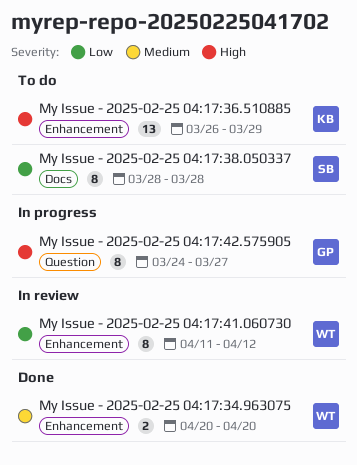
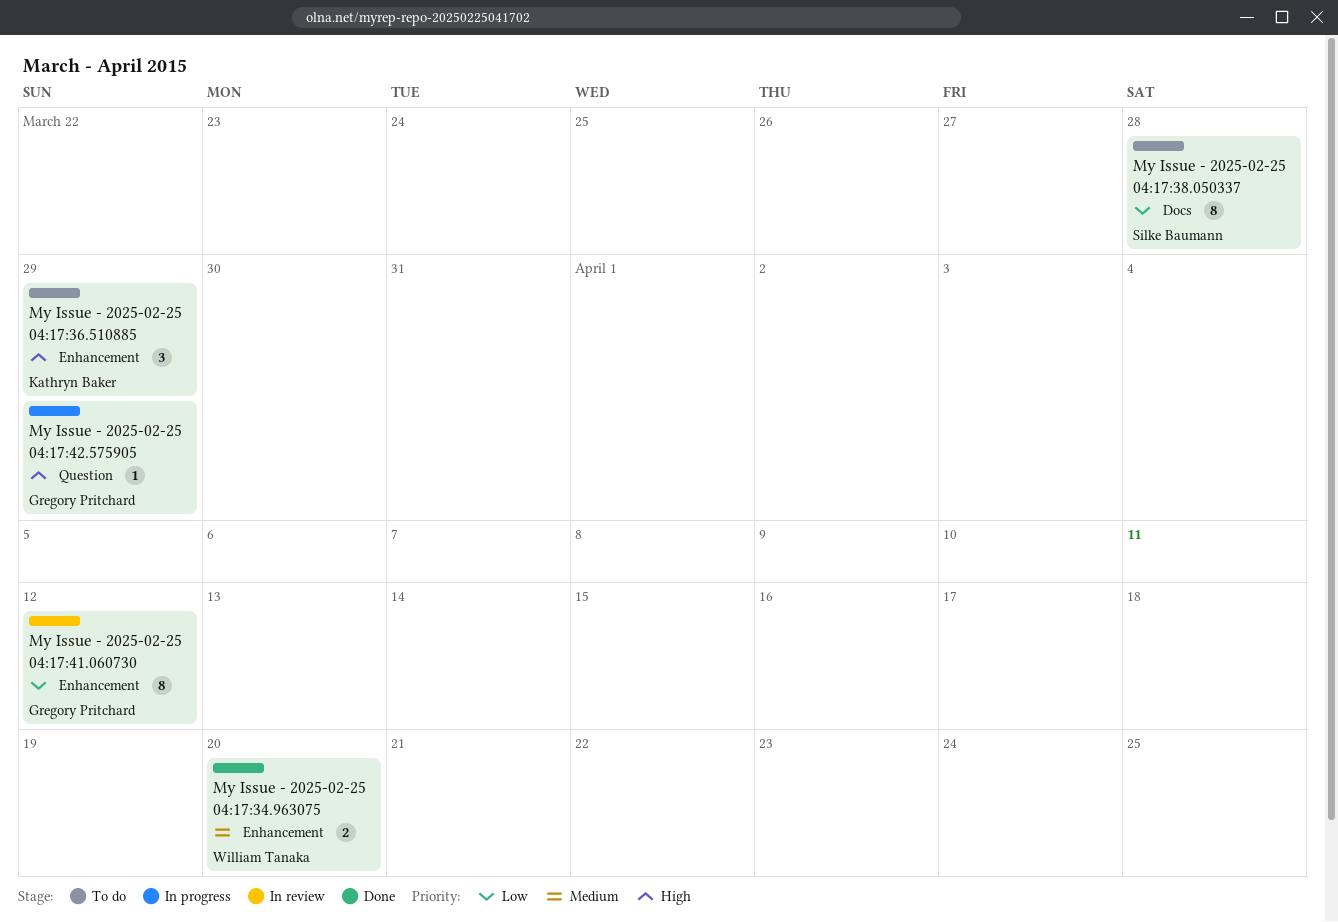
My Issue - 2025-02-25 04:17:36.510885, estimate: 13 -> 3
My Issue - 2025-02-25 04:17:41.060730, owner: William Tanaka -> Gregory Pritchard
My Issue - 2025-02-25 04:17:42.575905, estimate: 8 -> 1
My Issue - 2025-02-25 04:17:42.575905, due: Mar 27 -> Mar 29

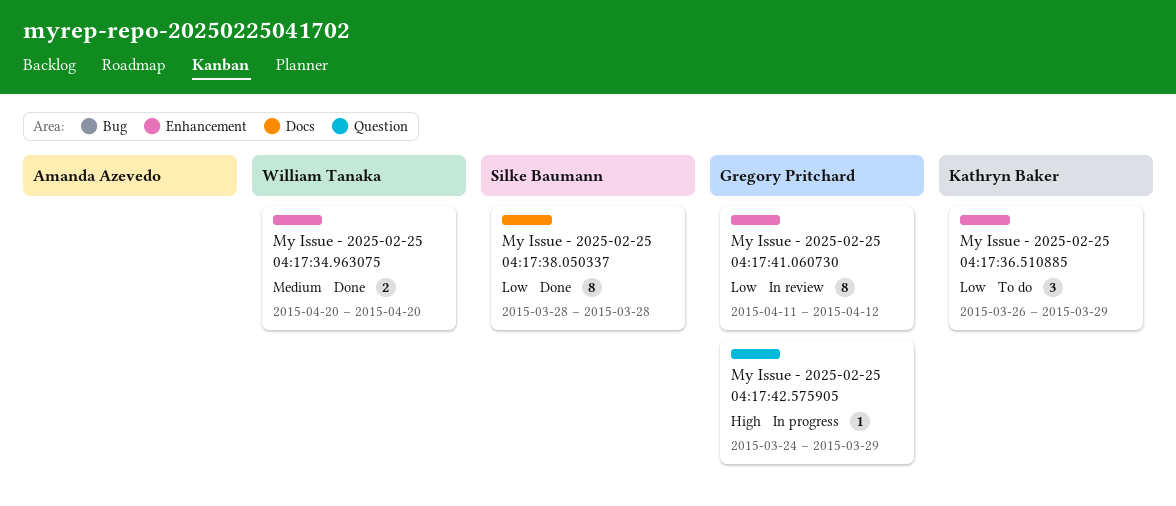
My Issue - 2025-02-25 04:17:36.510885, priority: High -> Low
My Issue - 2025-02-25 04:17:38.050337, status: To do -> Done

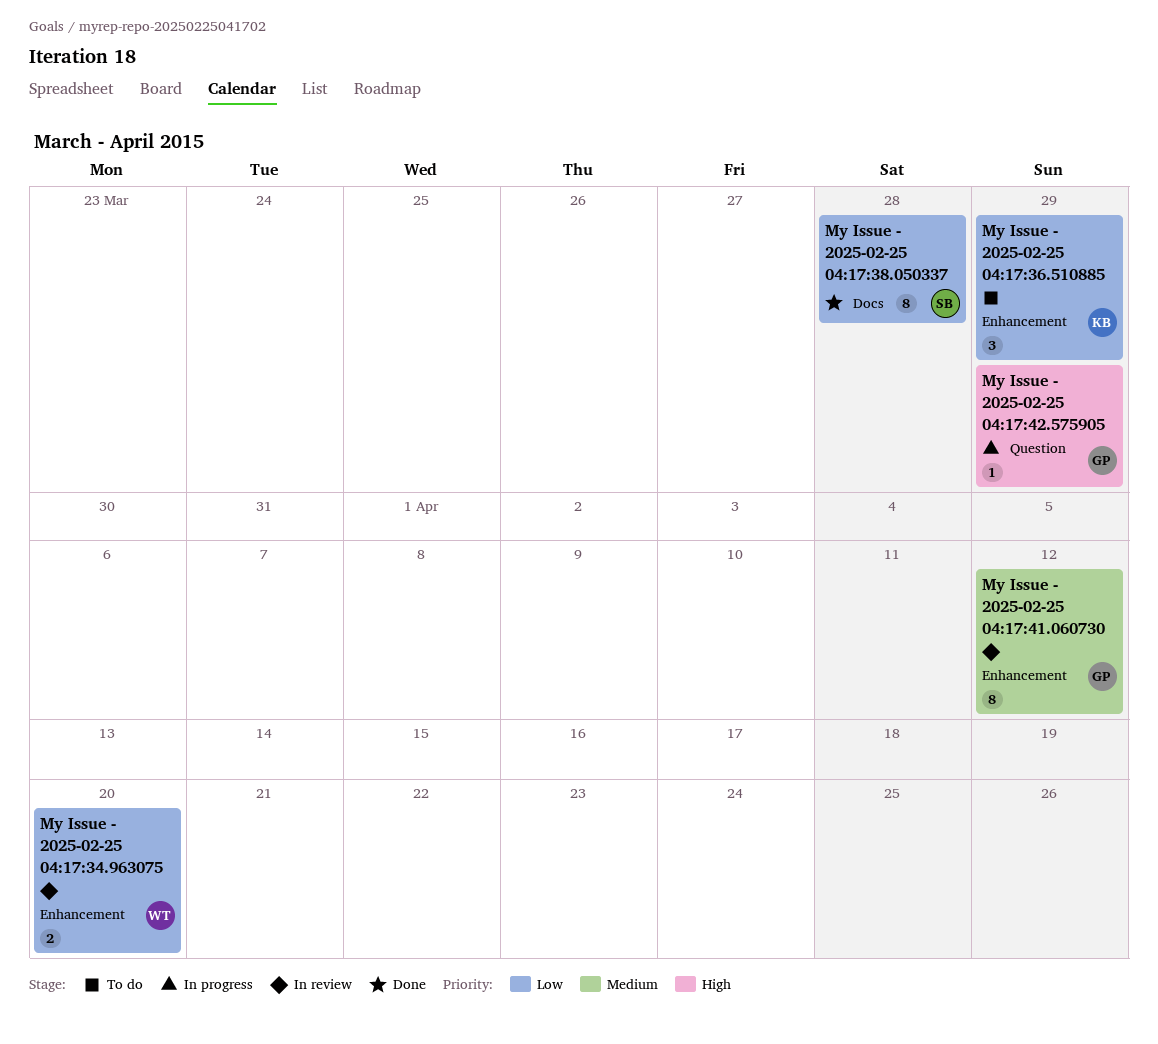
My Issue - 2025-02-25 04:17:34.963075, status: Done -> In review
My Issue - 2025-02-25 04:17:34.963075, priority: Medium -> Low
My Issue - 2025-02-25 04:17:41.060730, priority: Low -> Medium

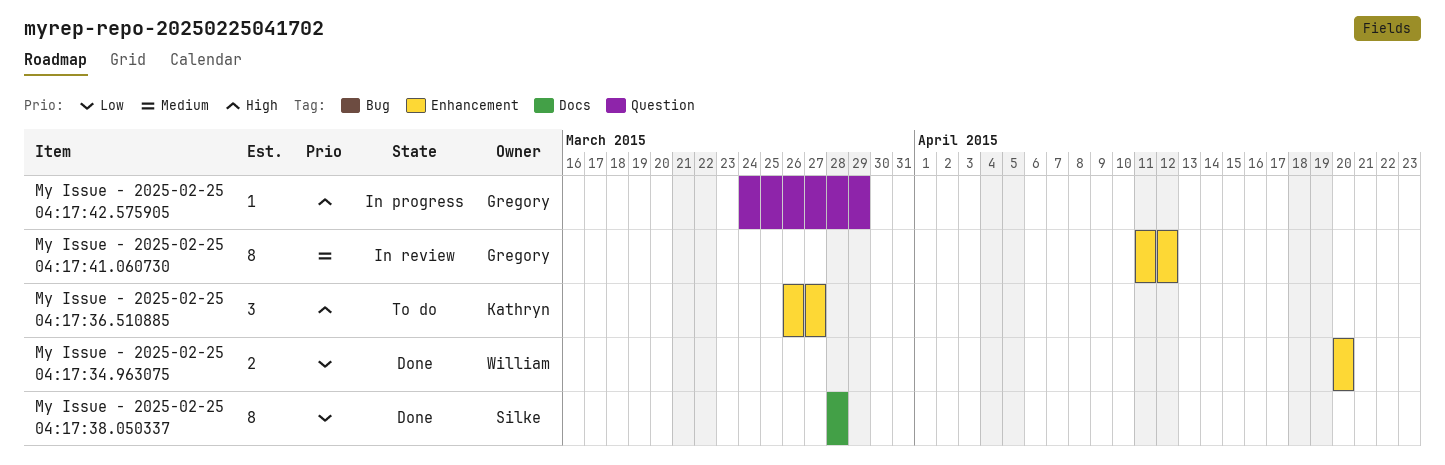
My Issue - 2025-02-25 04:17:34.963075, status: In review -> Done
My Issue - 2025-02-25 04:17:36.510885, priority: Low -> High
My Issue - 2025-02-25 04:17:36.510885, due: Mar 29 -> Mar 27

